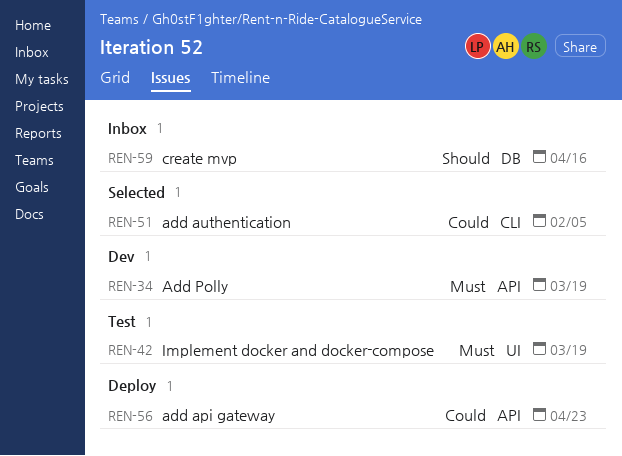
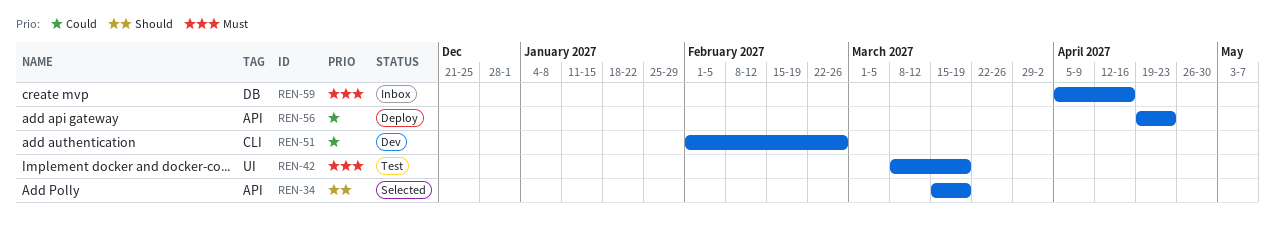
REN-34, status: Dev -> Selected
REN-34, priority: Must -> Should
REN-51, status: Selected -> Dev
REN-51, due: Feb 5 -> Feb 26
REN-59, priority: Should -> Must

